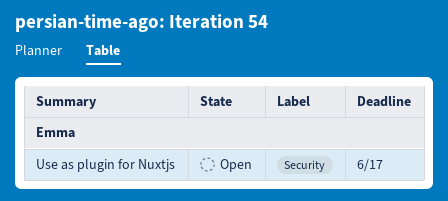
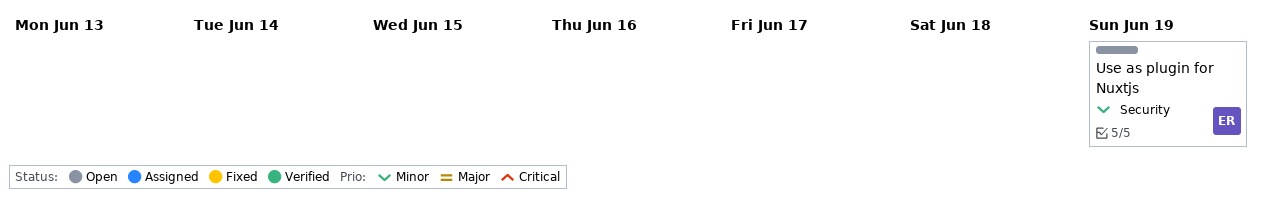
Use as plugin for Nuxtjs, due: Jun 17 -> Jun 19

